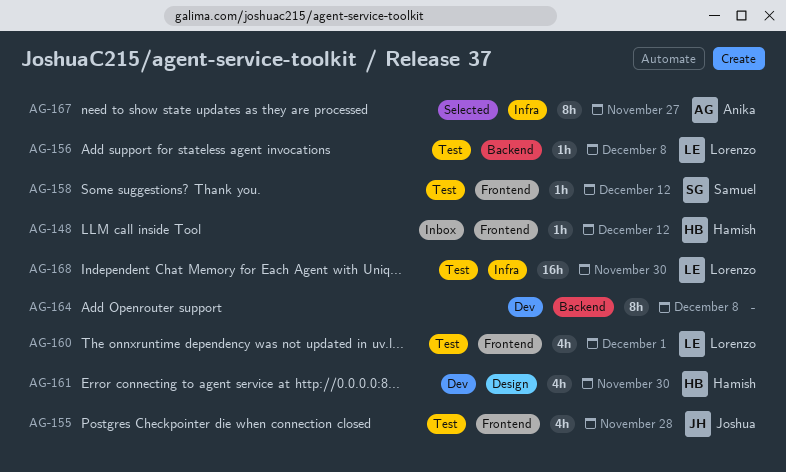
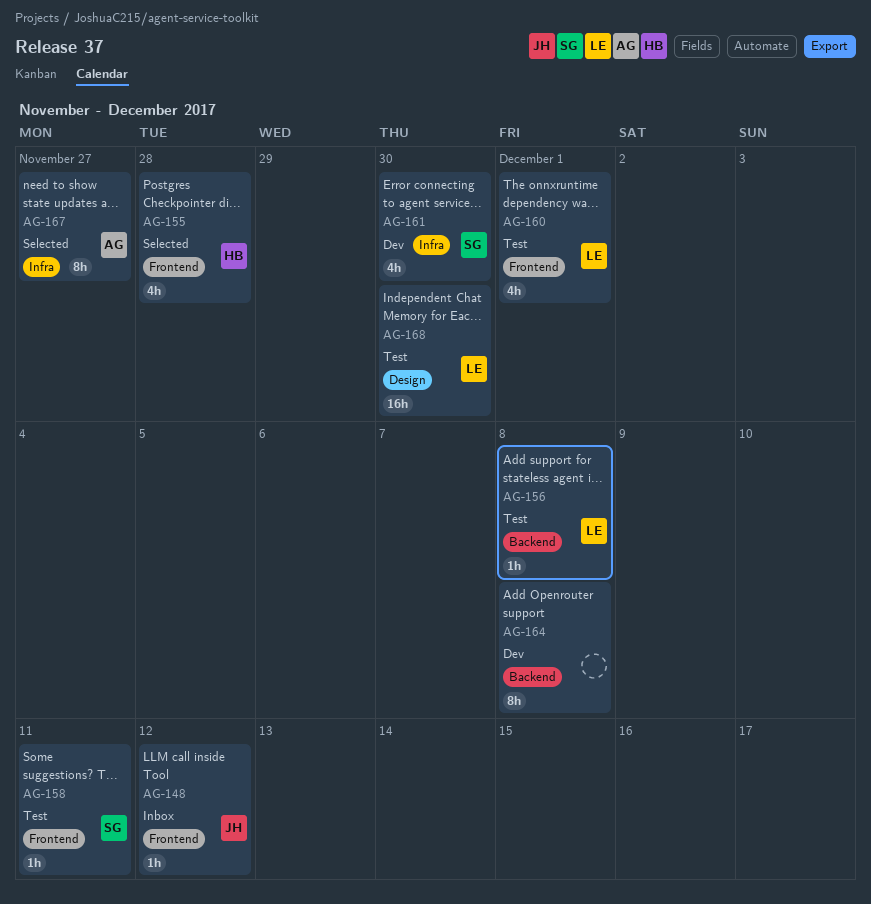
AG-148, owner: Hamish -> Joshua
AG-155, status: Test -> Selected
AG-155, owner: Joshua -> Hamish
AG-158, due: Dec 12 -> Dec 11
AG-161, owner: Hamish -> Samuel
AG-161, label: Design -> Infra
AG-168, label: Infra -> Design

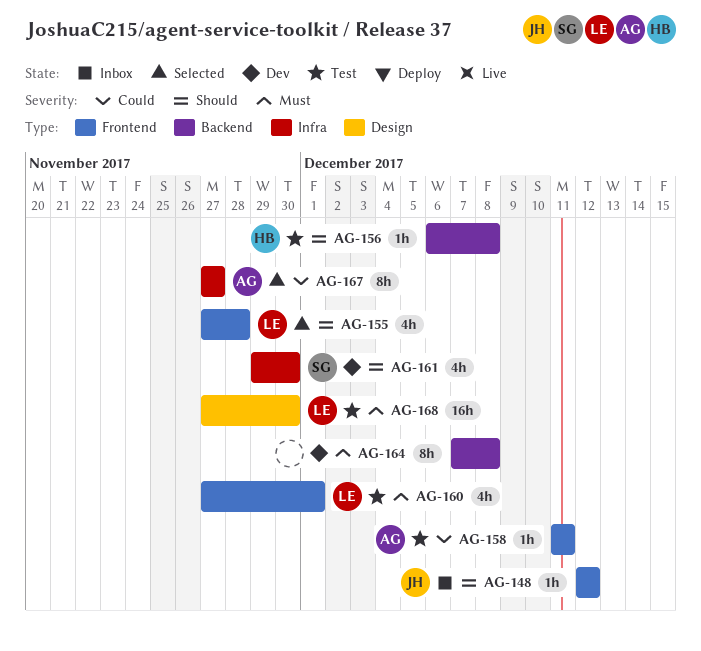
AG-155, owner: HB -> LE
AG-156, owner: LE -> HB
AG-158, owner: SG -> AG

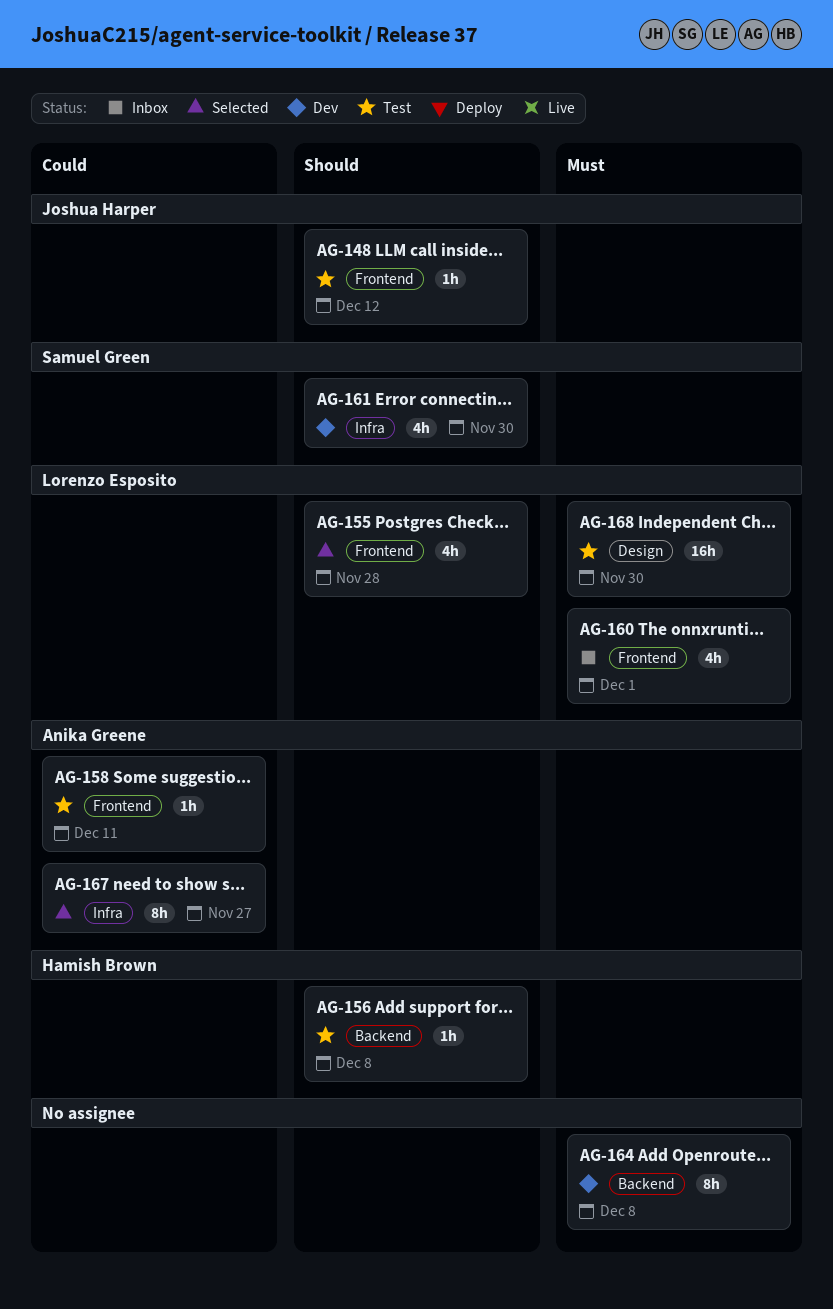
AG-148, status: Inbox -> Test
AG-160, status: Test -> Inbox

